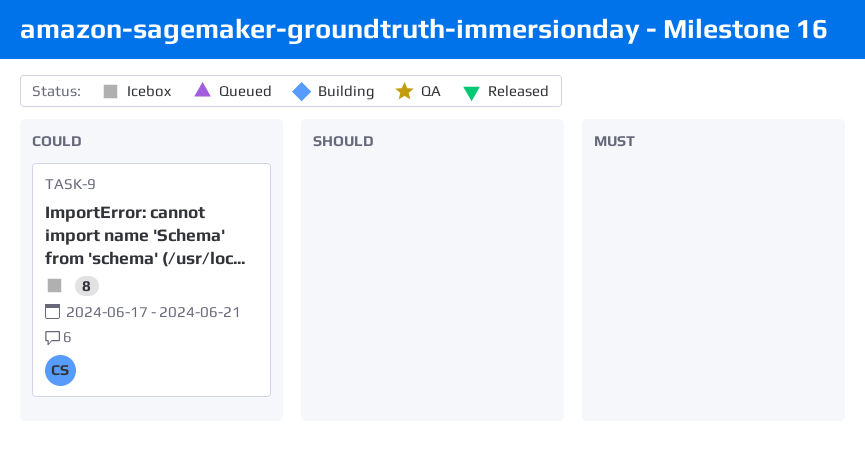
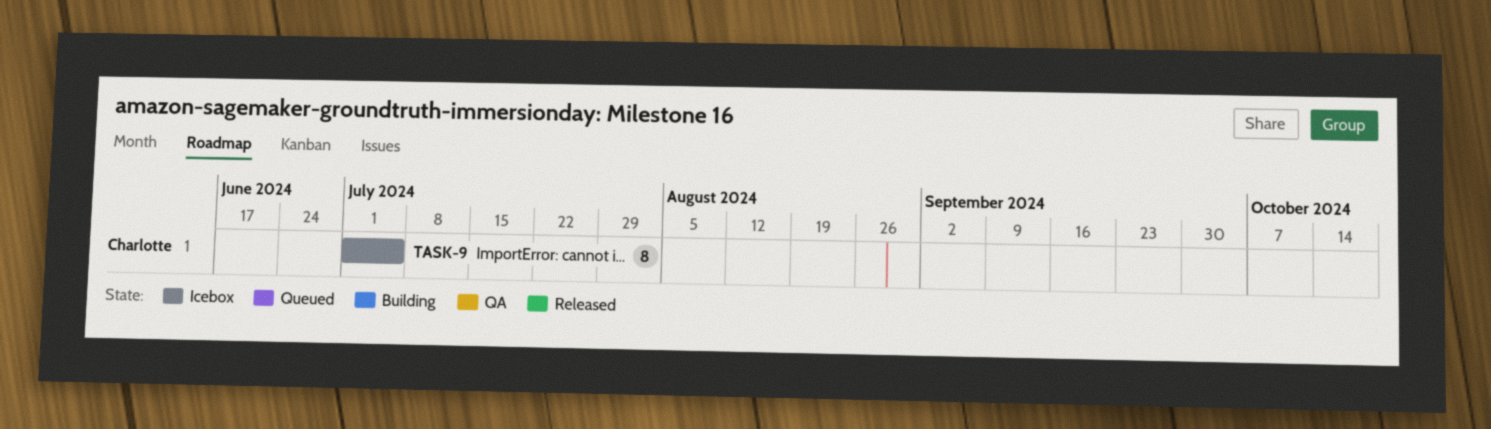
TASK-9, start: Jun 17 -> Jul 1
TASK-9, due: Jun 21 -> Jul 5

